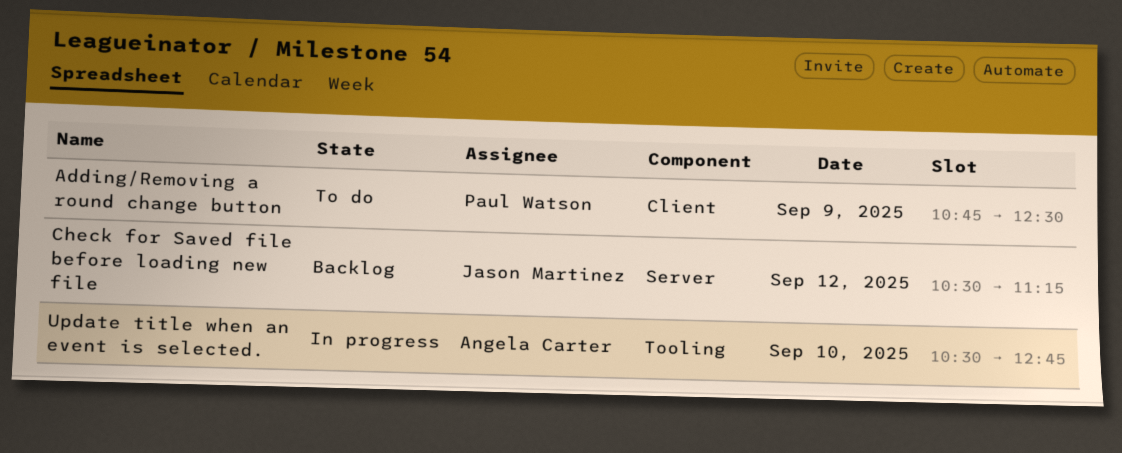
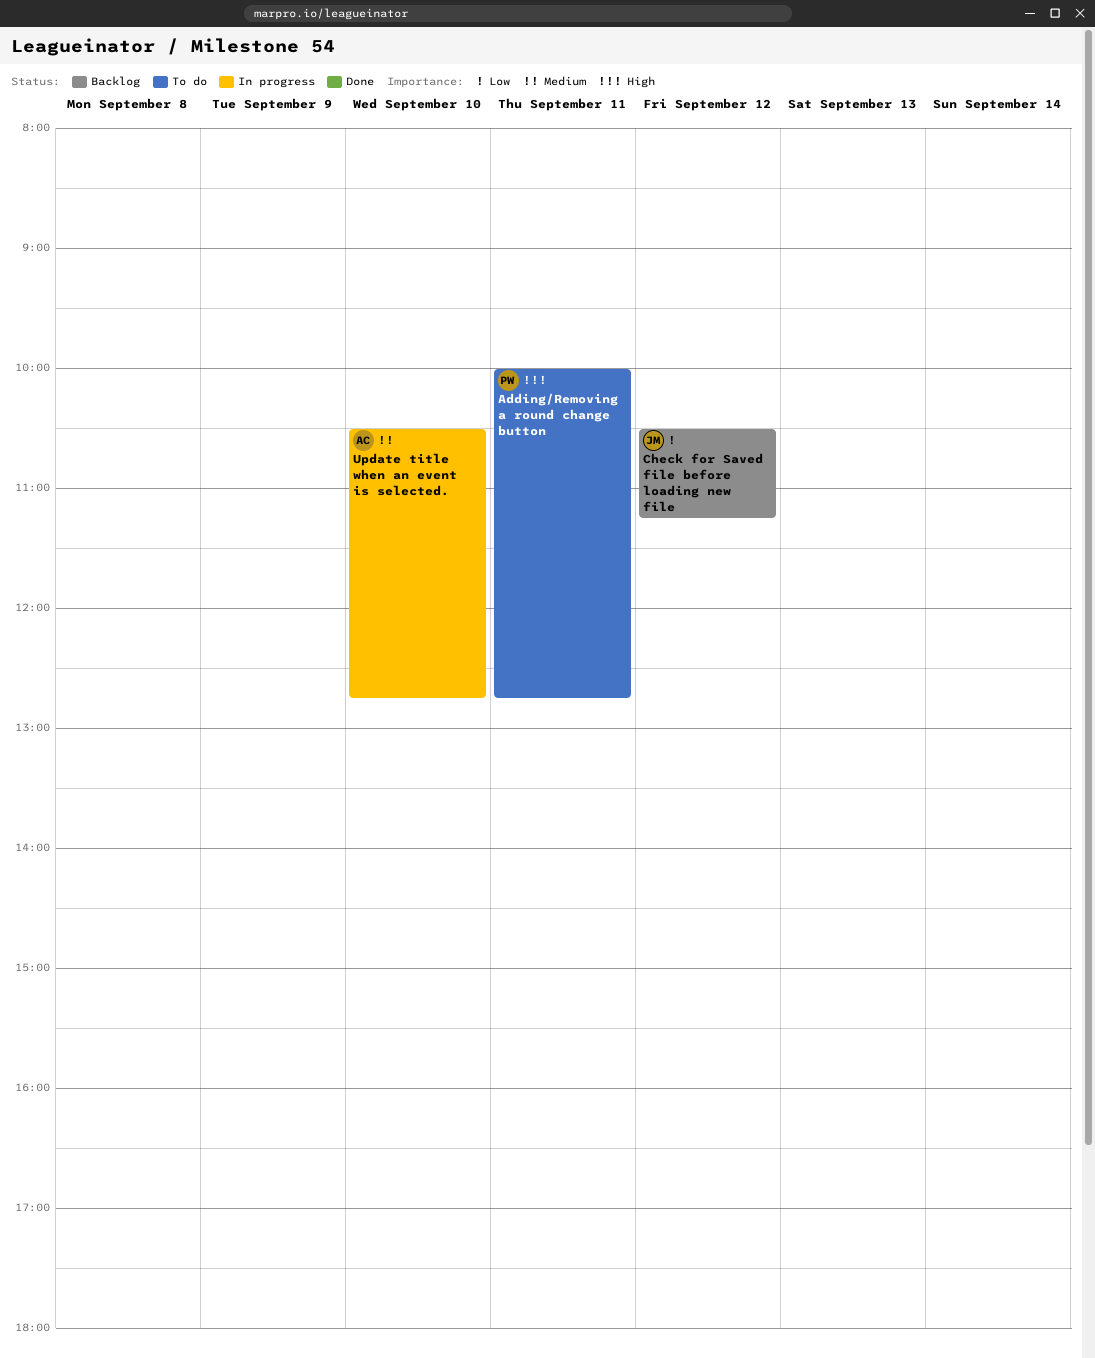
Adding/Removing a round change button, day: Sep 9 -> Sep 11
Adding/Removing a round change button, begins: 10:45 -> 10:00
Adding/Removing a round change button, ends: 12:30 -> 12:45

